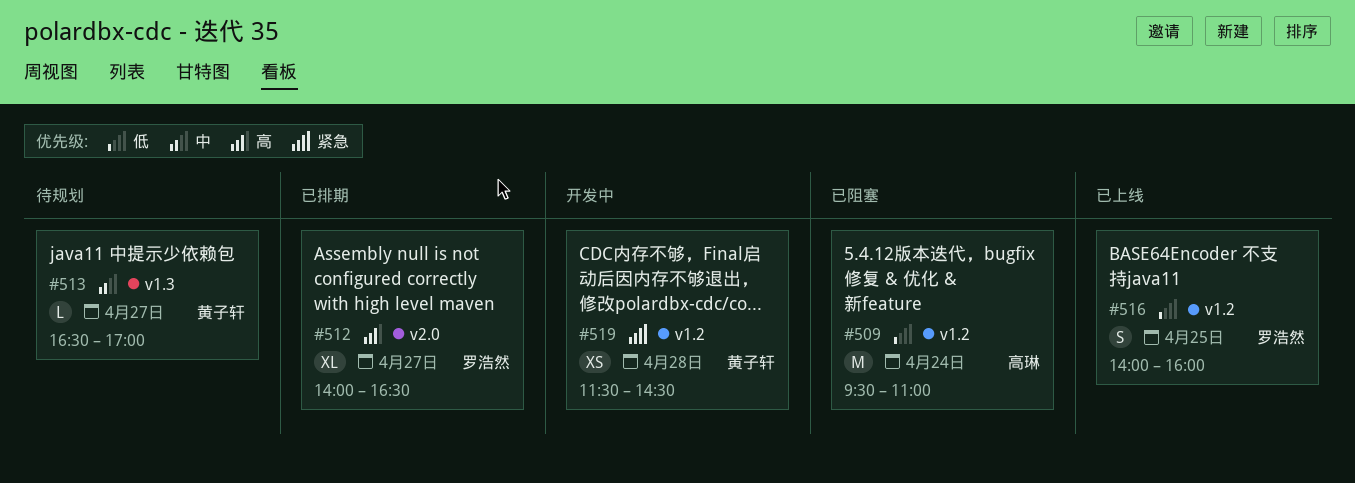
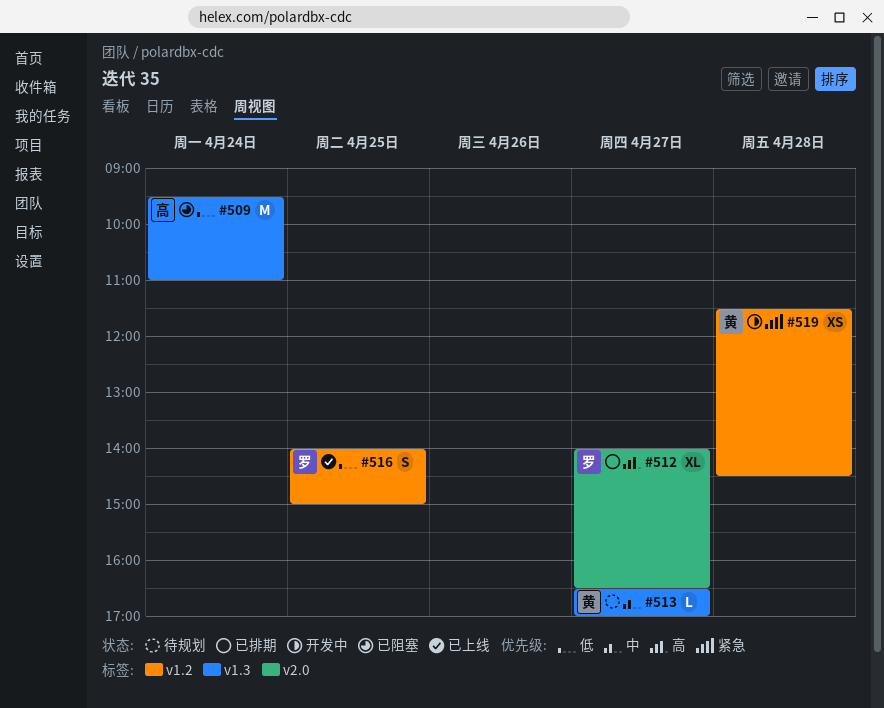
#509, label: v1.2 -> v1.3
#516, ends: 16:00 -> 15:00

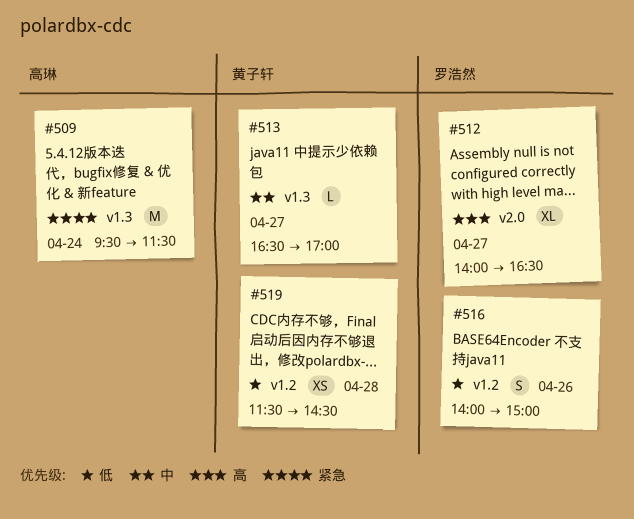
#509, priority: 低 -> 紧急
#509, ends: 11:00 -> 11:30
#516, day: Apr 25 -> Apr 26
#519, priority: 紧急 -> 低

